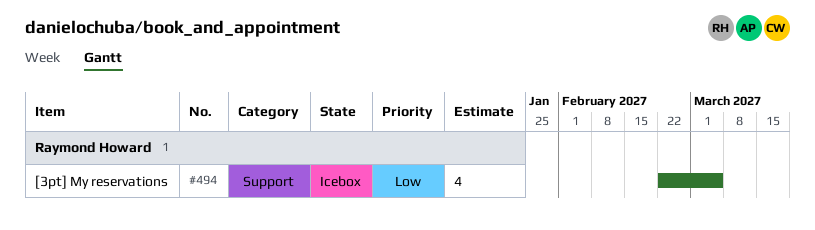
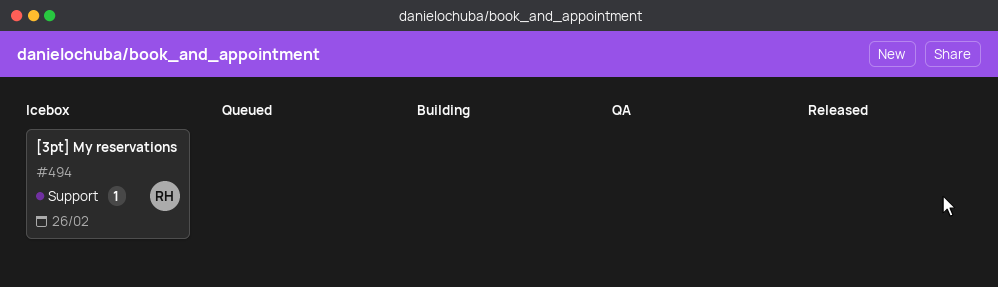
#494, estimate: 4 -> 1
#494, due: Mar 5 -> Feb 26

